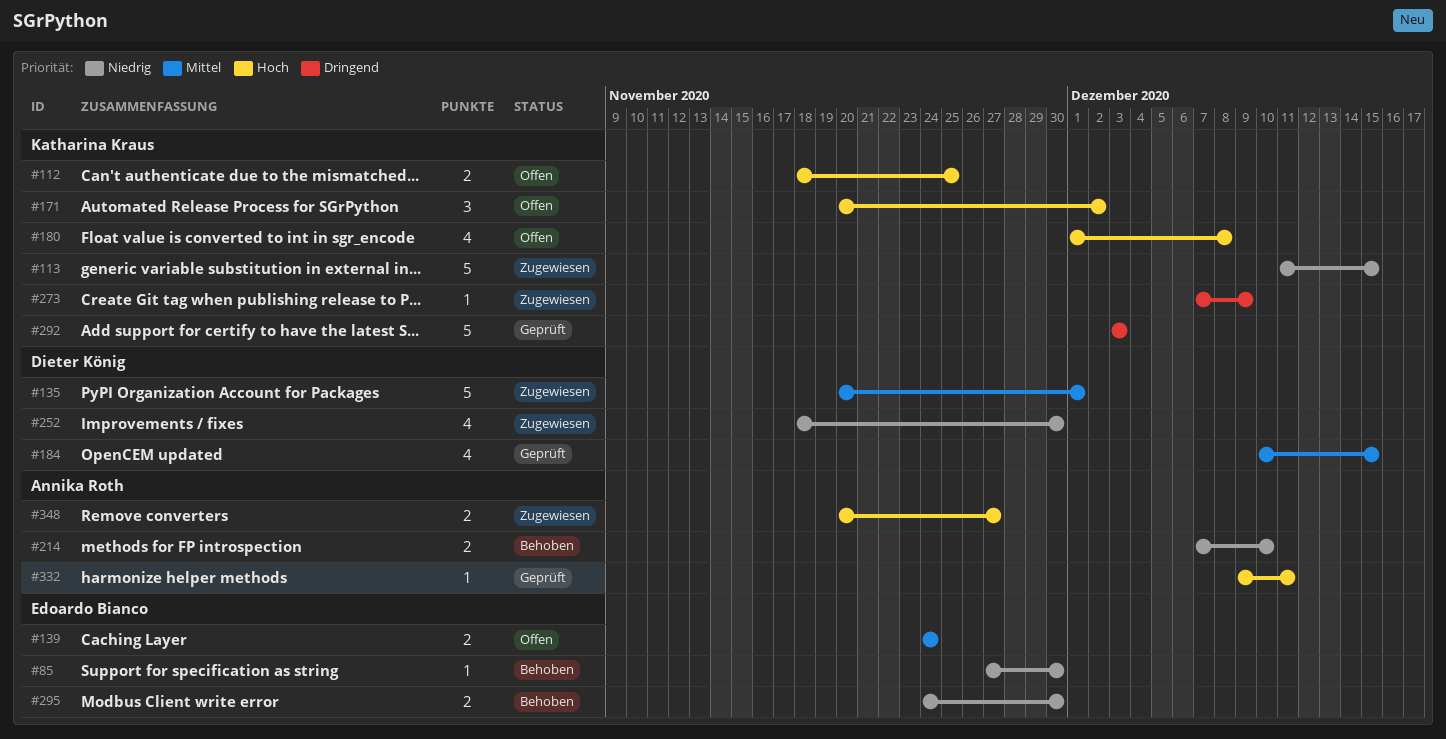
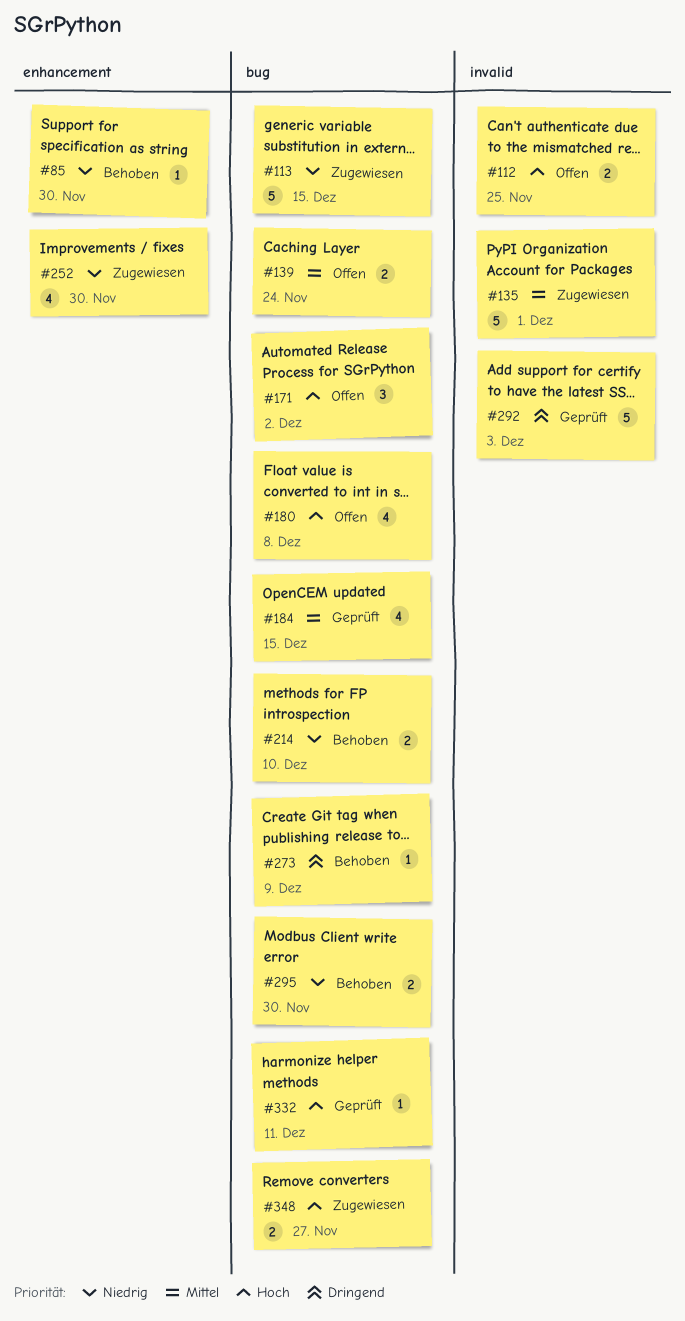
#273, status: Zugewiesen -> Behoben

